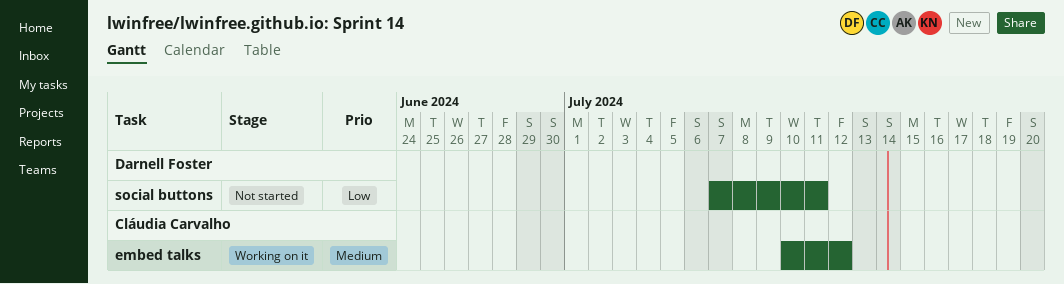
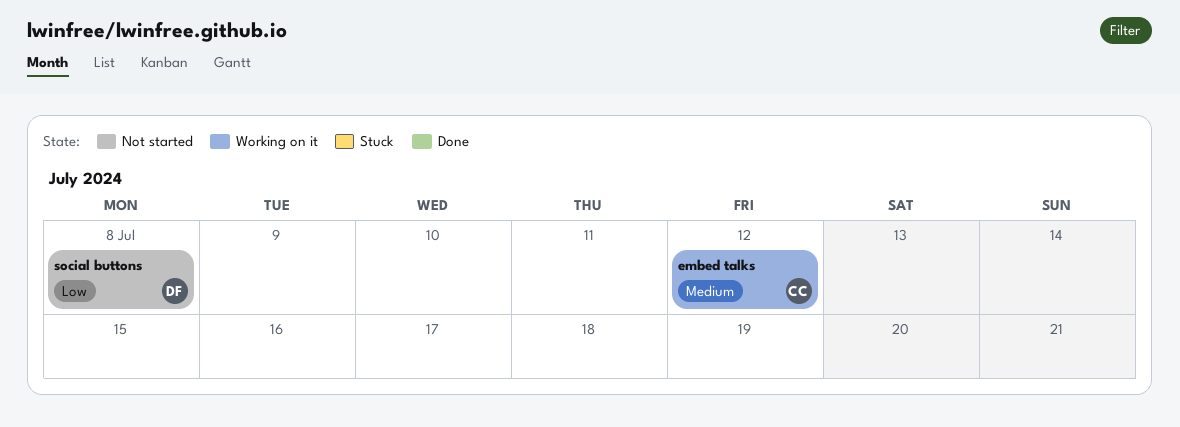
social buttons, due: Jul 11 -> Jul 8

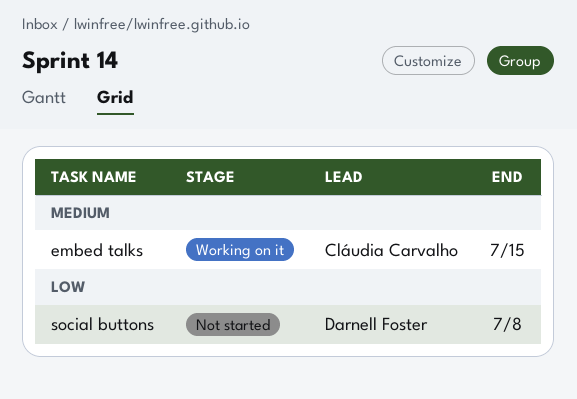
embed talks, due: Jul 12 -> Jul 15

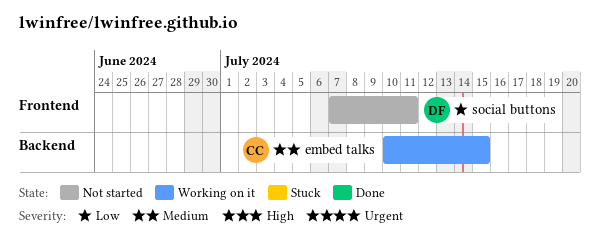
social buttons, due: Jul 8 -> Jul 11

